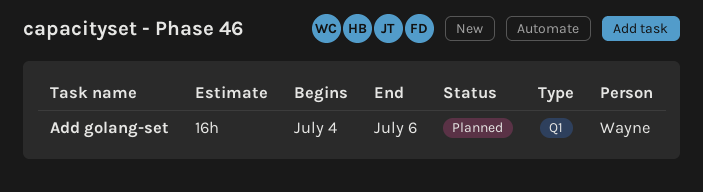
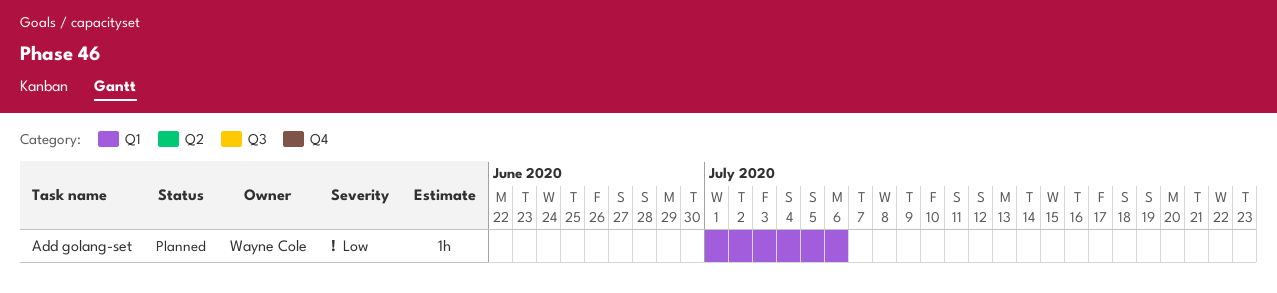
Add golang-set, estimate: 16h -> 1h
Add golang-set, start: Jul 4 -> Jul 1

